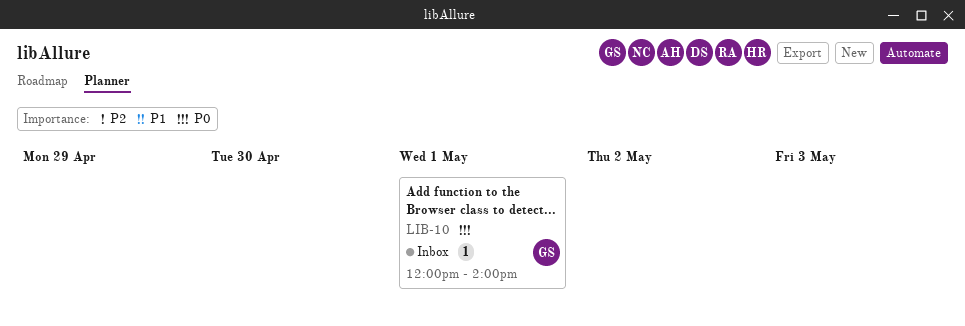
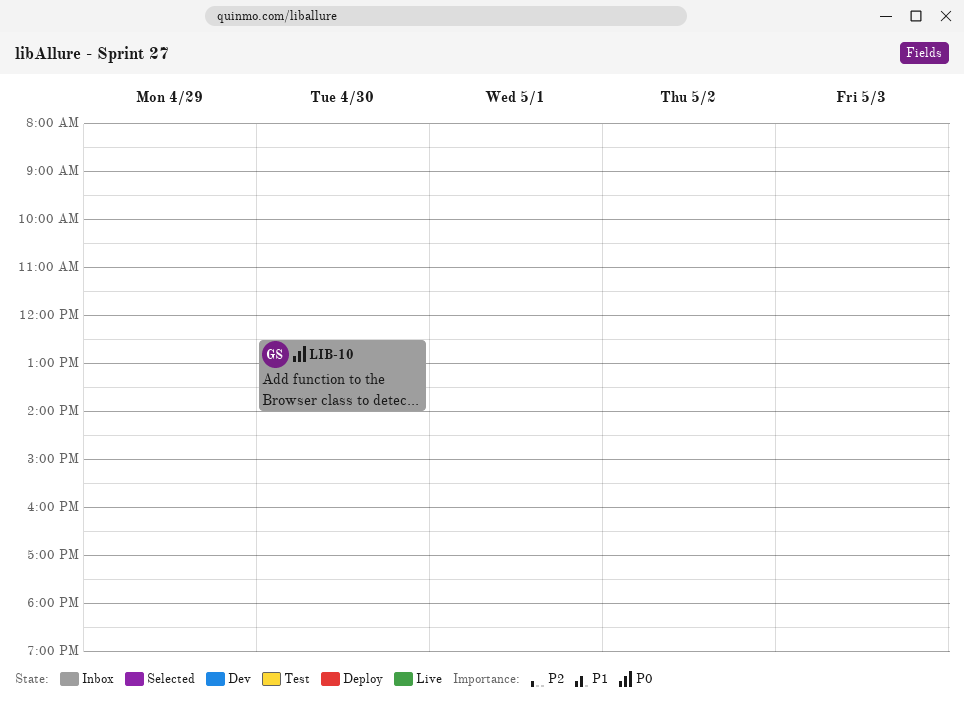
LIB-10, day: May 1 -> Apr 30
LIB-10, begins: 12:00 -> 12:30

